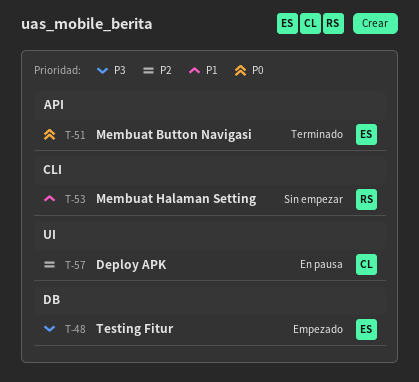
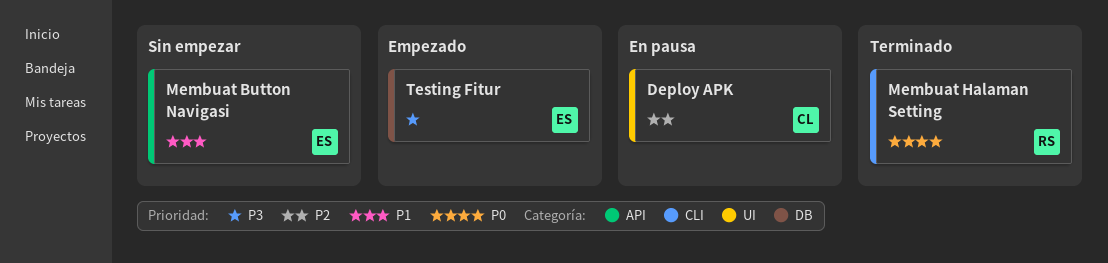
Membuat Button Navigasi, status: Terminado -> Sin empezar
Membuat Button Navigasi, priority: P0 -> P1
Membuat Halaman Setting, status: Sin empezar -> Terminado
Membuat Halaman Setting, priority: P1 -> P0

